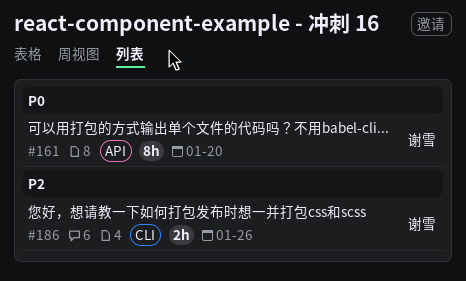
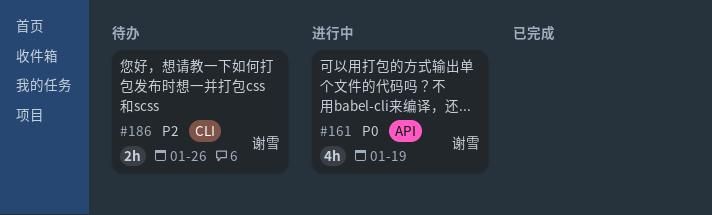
#161, estimate: 8h -> 4h
#161, due: Jan 20 -> Jan 19

